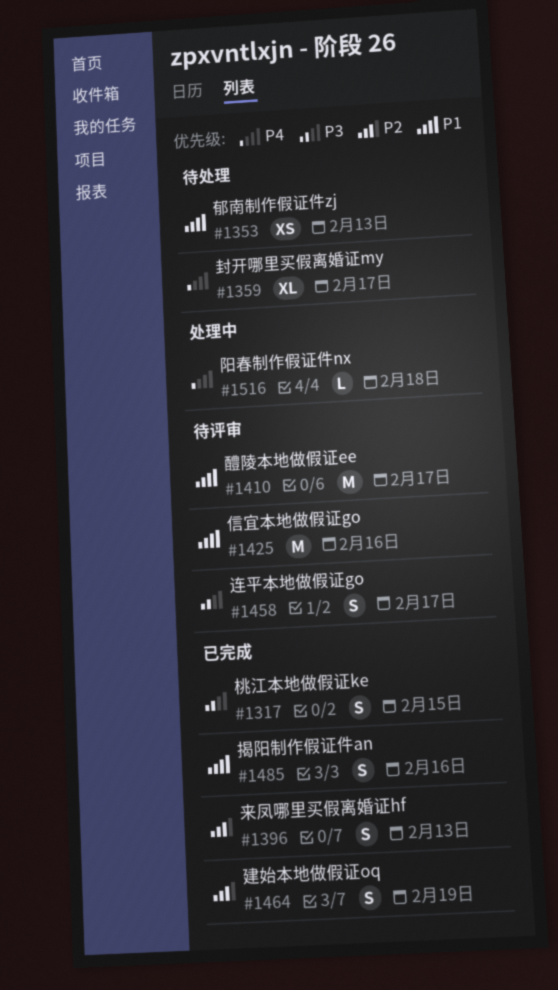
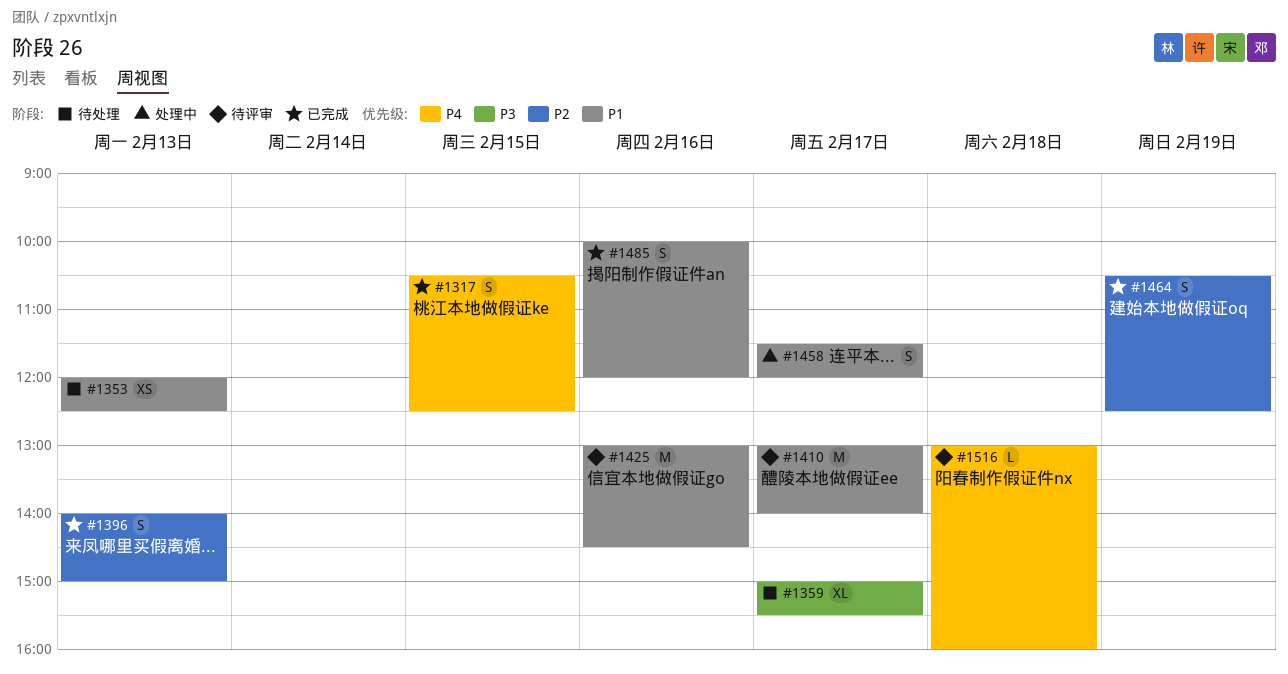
#1317, priority: P3 -> P4
#1359, priority: P4 -> P3
#1458, status: 待评审 -> 处理中
#1458, priority: P3 -> P1
#1516, status: 处理中 -> 待评审

